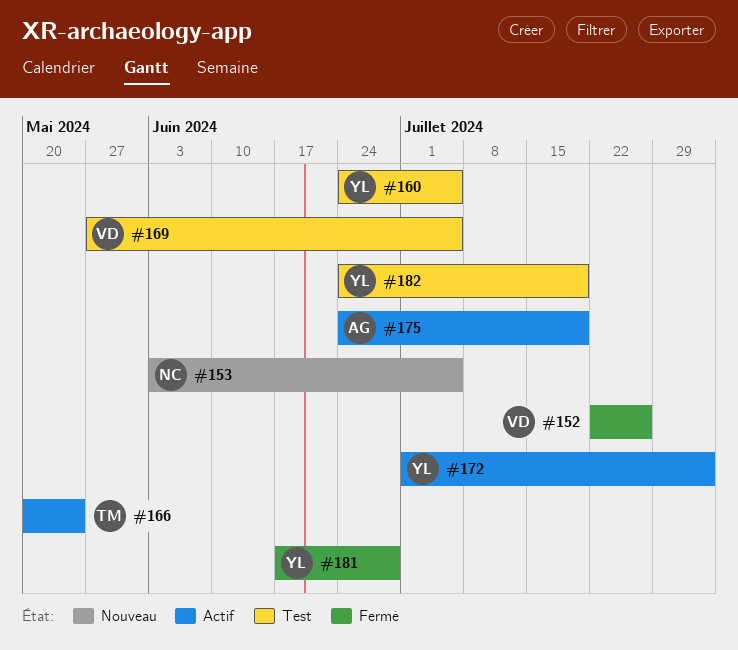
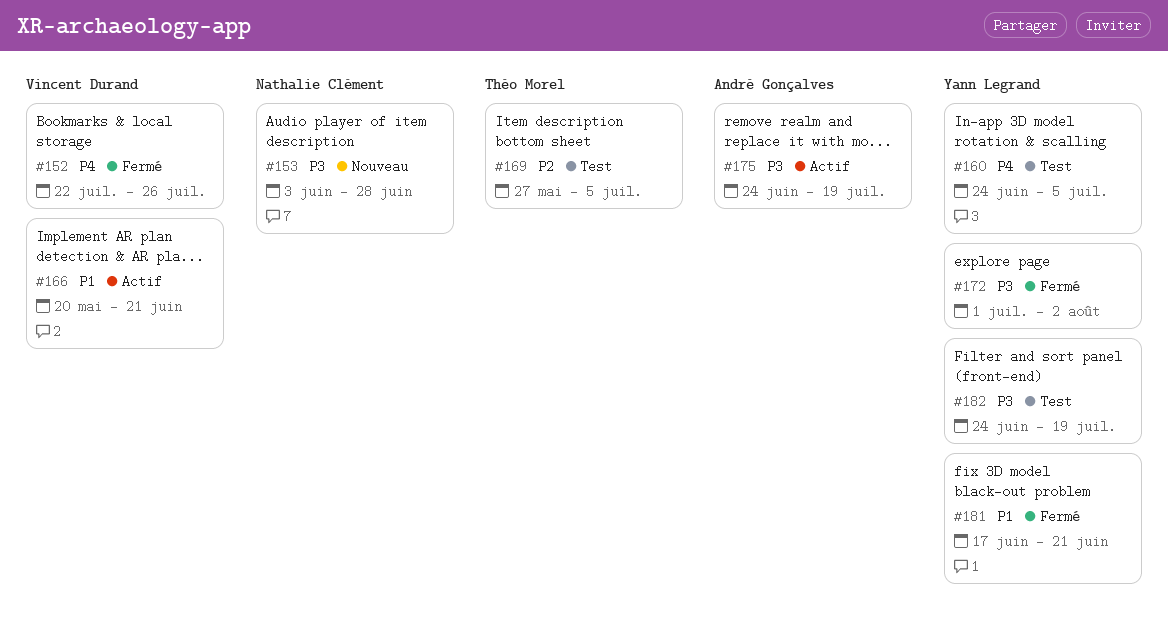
#153, due: Jul 5 -> Jun 28
#166, owner: Théo Morel -> Vincent Durand
#166, due: May 24 -> Jun 21
#169, owner: Vincent Durand -> Théo Morel
#172, status: Actif -> Fermé
#181, due: Jun 28 -> Jun 21

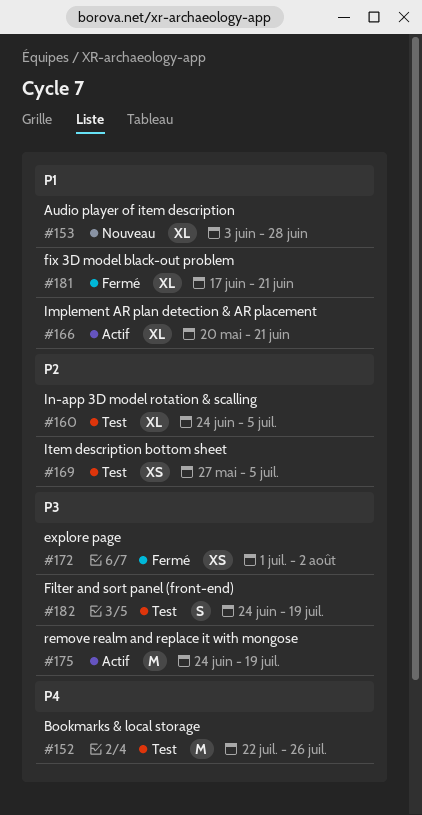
#152, status: Fermé -> Test
#153, priority: P3 -> P1
#160, priority: P4 -> P2

